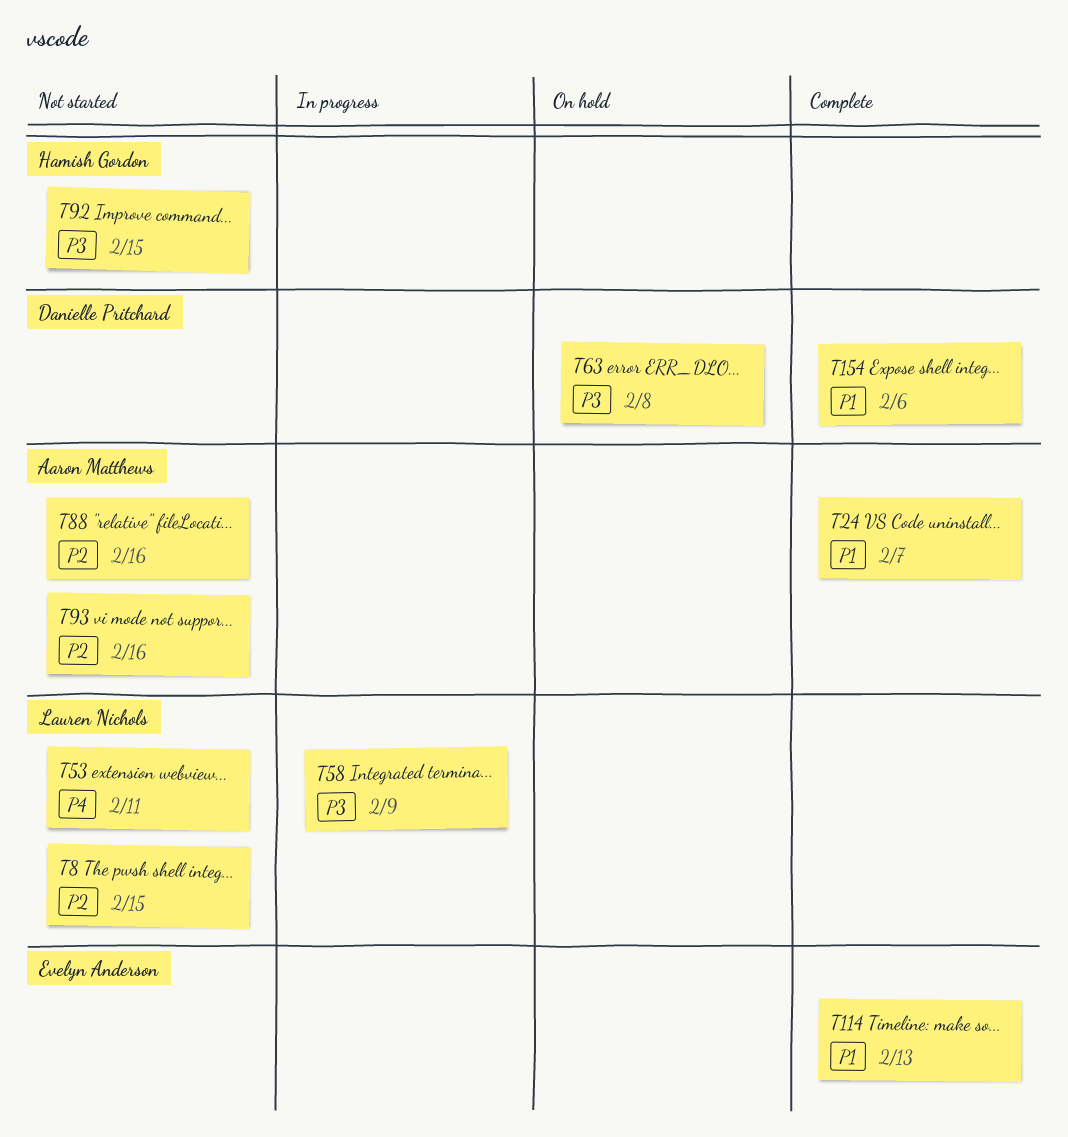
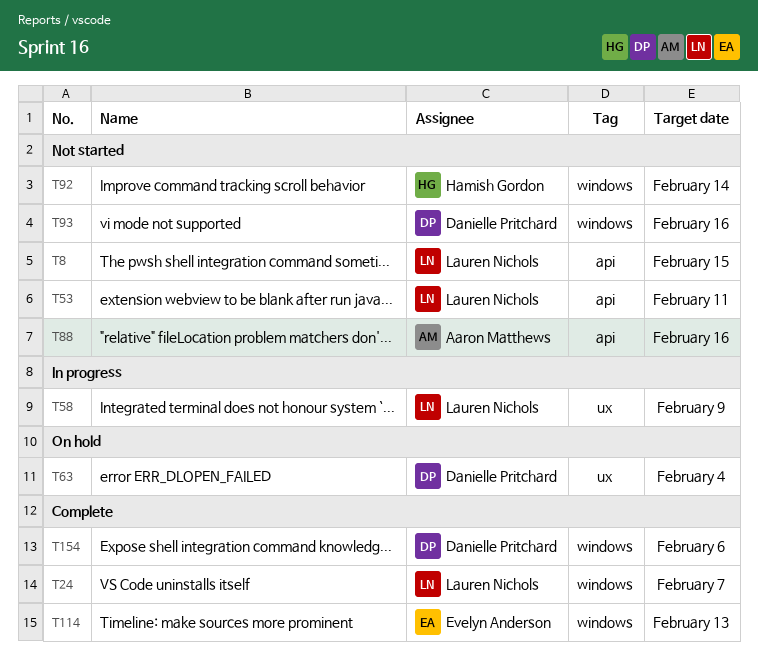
T24, owner: Aaron Matthews -> Lauren Nichols
T63, due: Feb 8 -> Feb 4
T92, due: Feb 15 -> Feb 14
T93, owner: Aaron Matthews -> Danielle Pritchard

